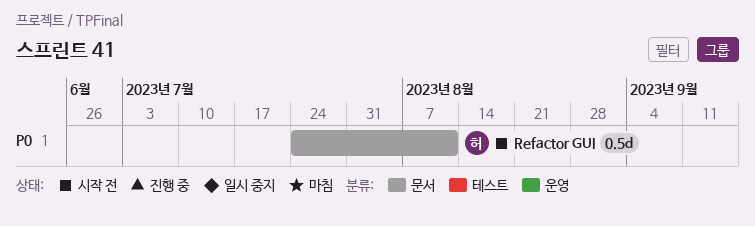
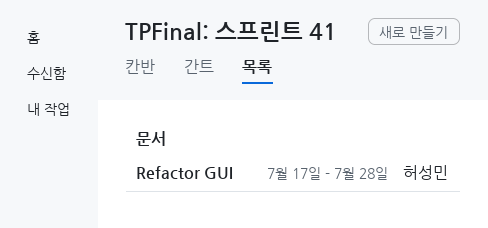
Refactor GUI, start: Jul 24 -> Jul 17
Refactor GUI, due: Aug 11 -> Jul 28

